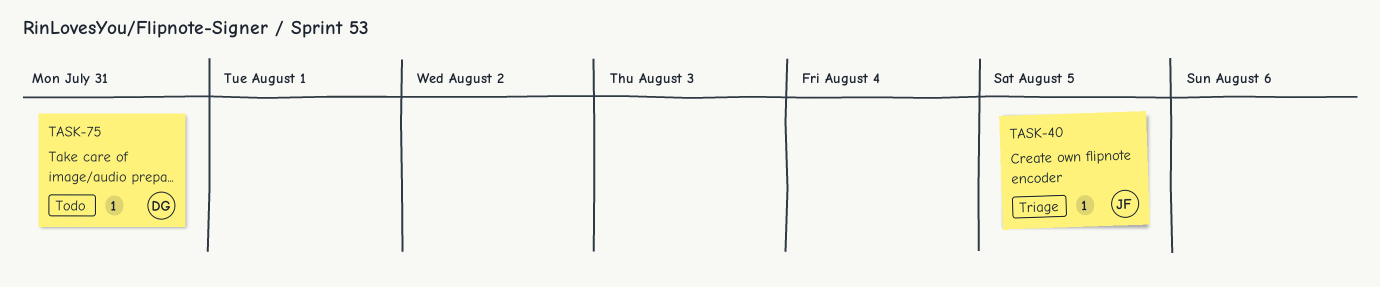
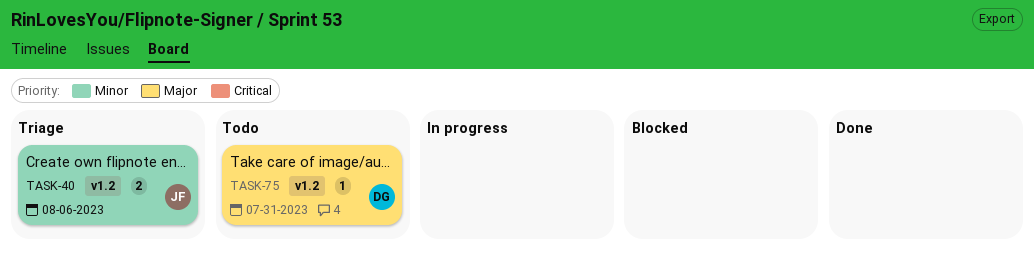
TASK-40, estimate: 1 -> 2
TASK-40, due: Aug 5 -> Aug 6

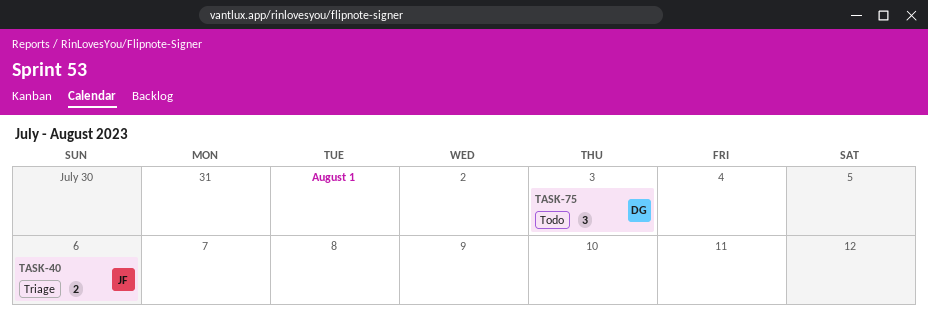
TASK-75, estimate: 1 -> 3
TASK-75, due: Jul 31 -> Aug 3

